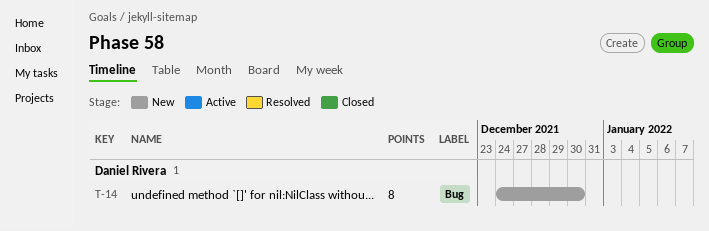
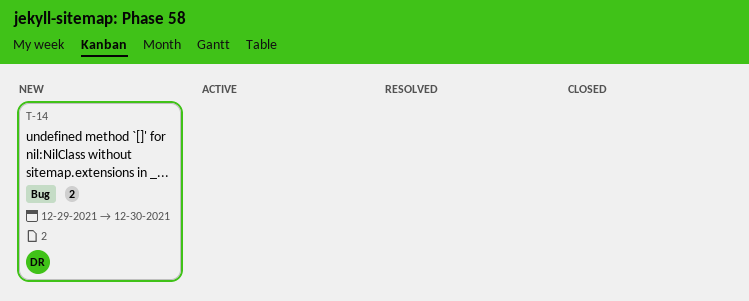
T-14, estimate: 8 -> 2
T-14, start: Dec 24 -> Dec 29

